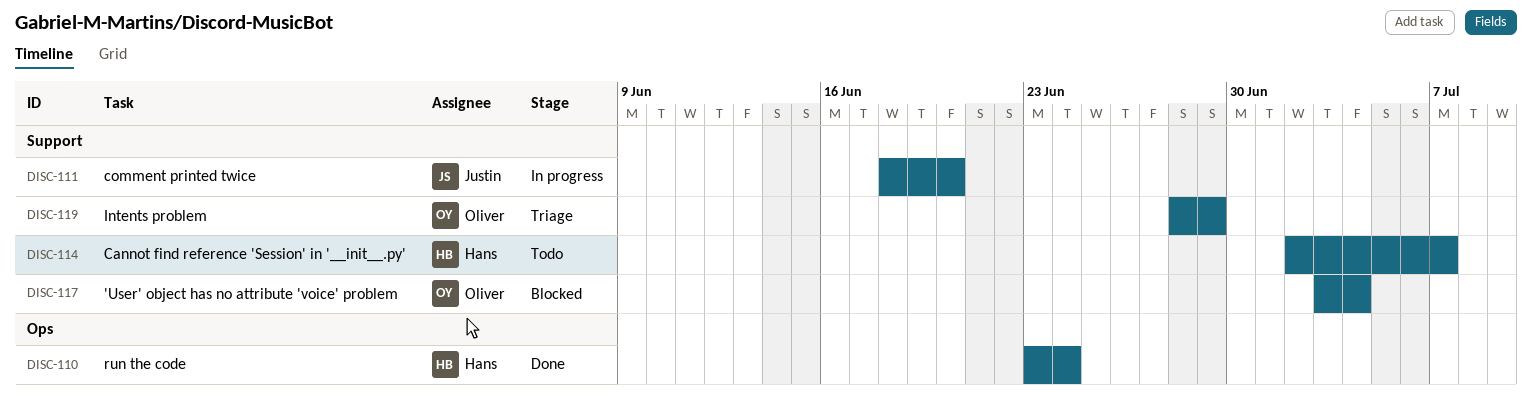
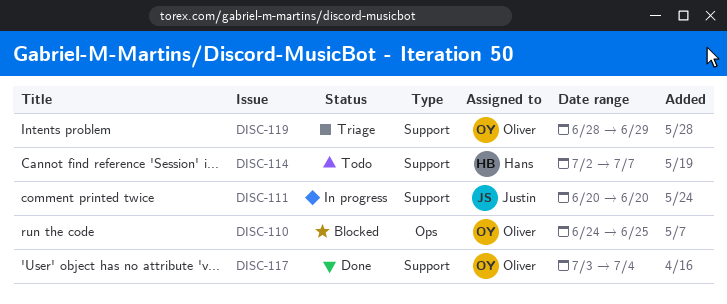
DISC-110, status: Done -> Blocked
DISC-110, owner: Hans -> Oliver
DISC-110, start: Jun 23 -> Jun 24
DISC-110, due: Jun 24 -> Jun 25
DISC-111, start: Jun 18 -> Jun 20
DISC-117, status: Blocked -> Done

